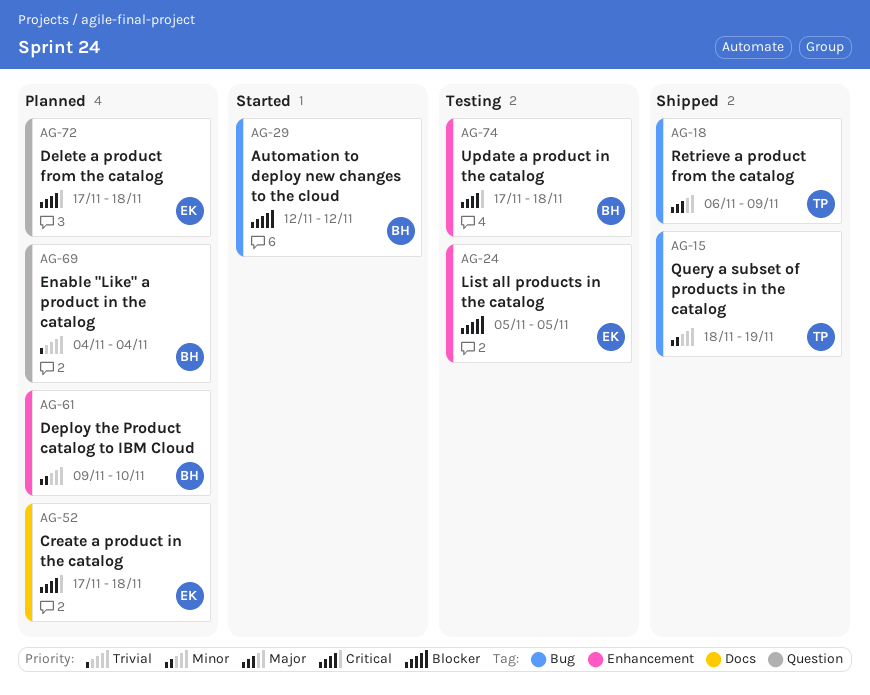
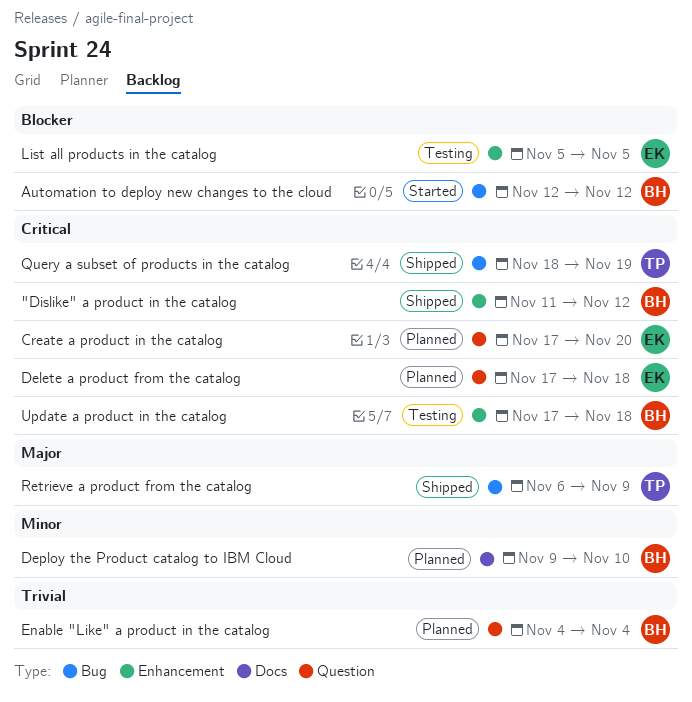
"Dislike" a product in the catalog: none -> present
Create a product in the catalog, label: Docs -> Question
Create a product in the catalog, due: Nov 18 -> Nov 20
Deploy the Product catalog to IBM Cloud, label: Enhancement -> Docs
Query a subset of products in the catalog, priority: Minor -> Critical

